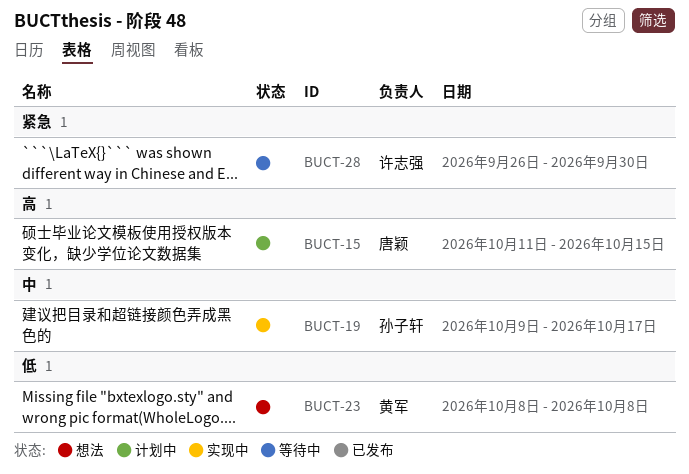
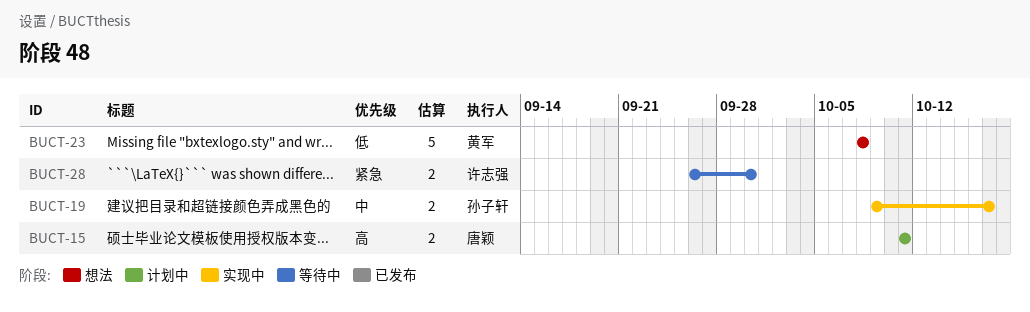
BUCT-15, due: Oct 15 -> Oct 11

